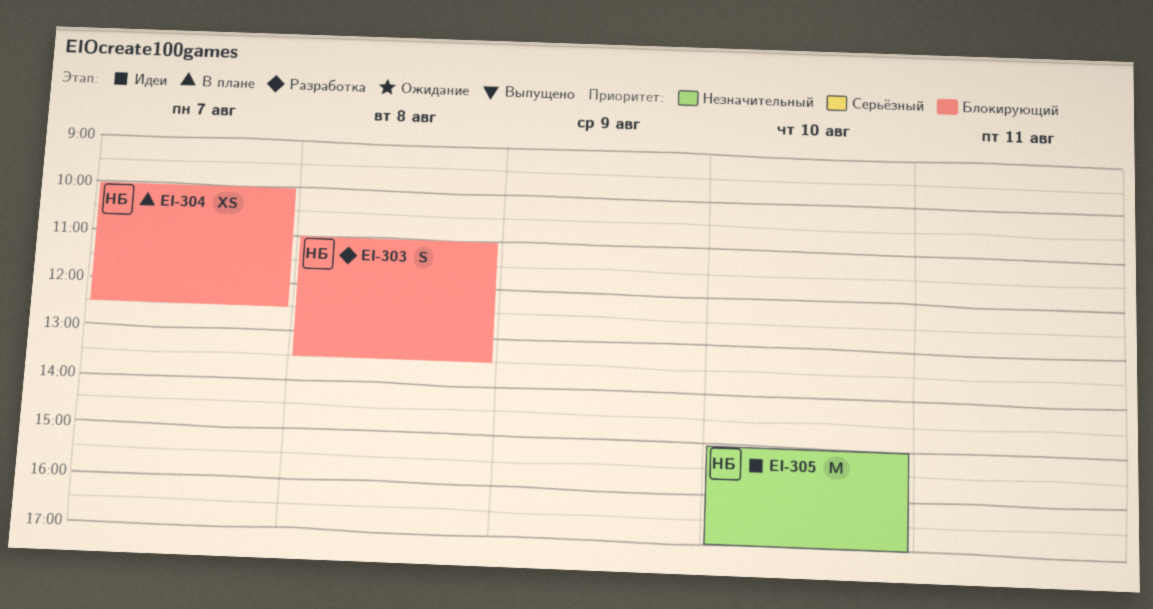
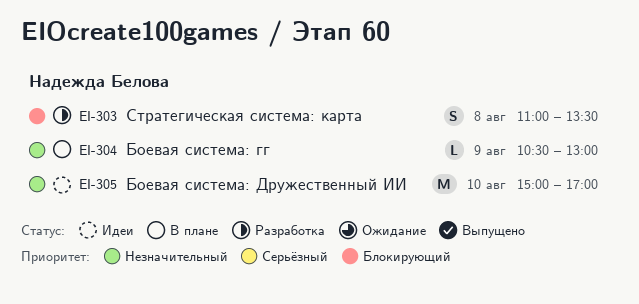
EI-304, priority: Блокирующий -> Незначительный
EI-304, estimate: XS -> L
EI-304, day: Aug 7 -> Aug 9
EI-304, begins: 10:00 -> 10:30
EI-304, ends: 12:30 -> 13:00

